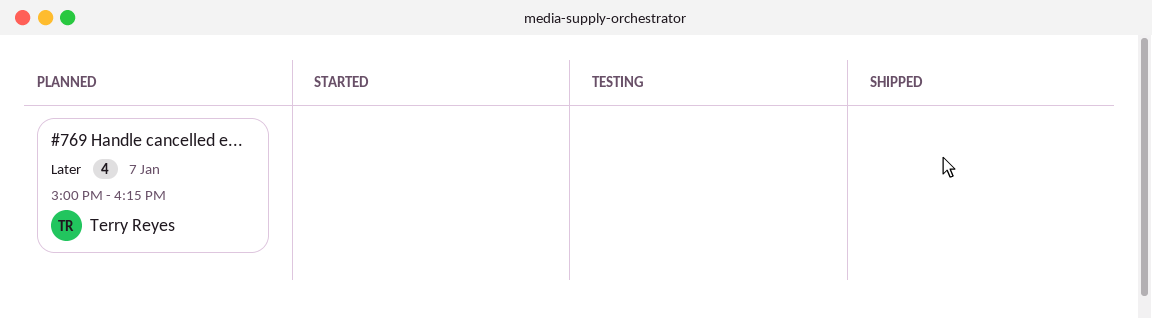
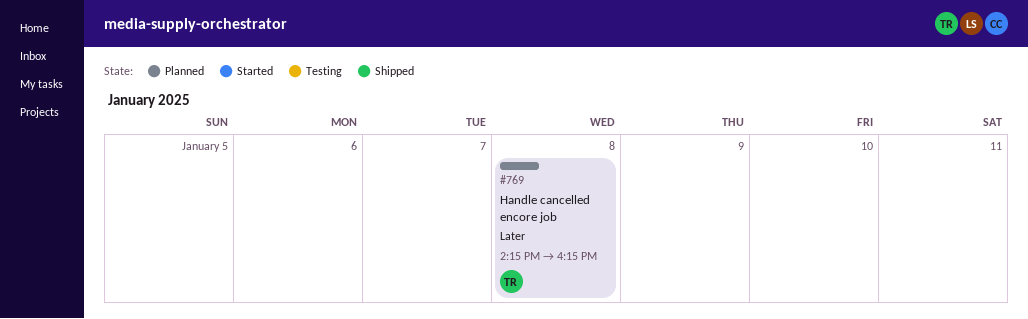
#769, day: Jan 7 -> Jan 8
#769, begins: 15:00 -> 14:15

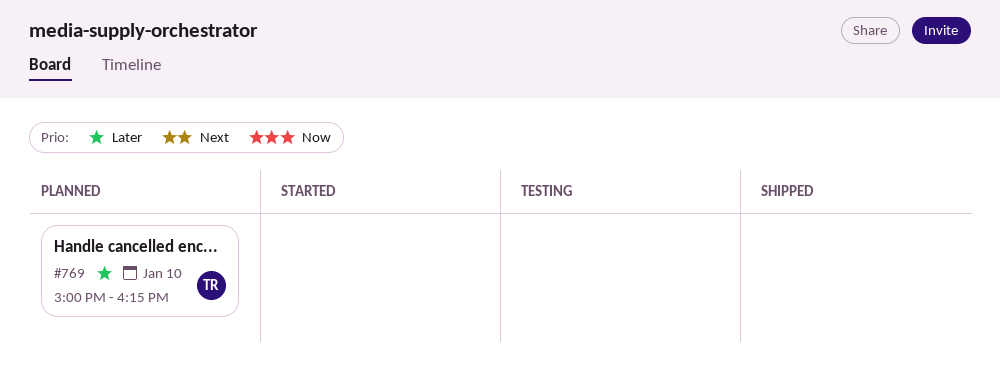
#769, day: Jan 8 -> Jan 10
#769, begins: 14:15 -> 15:00

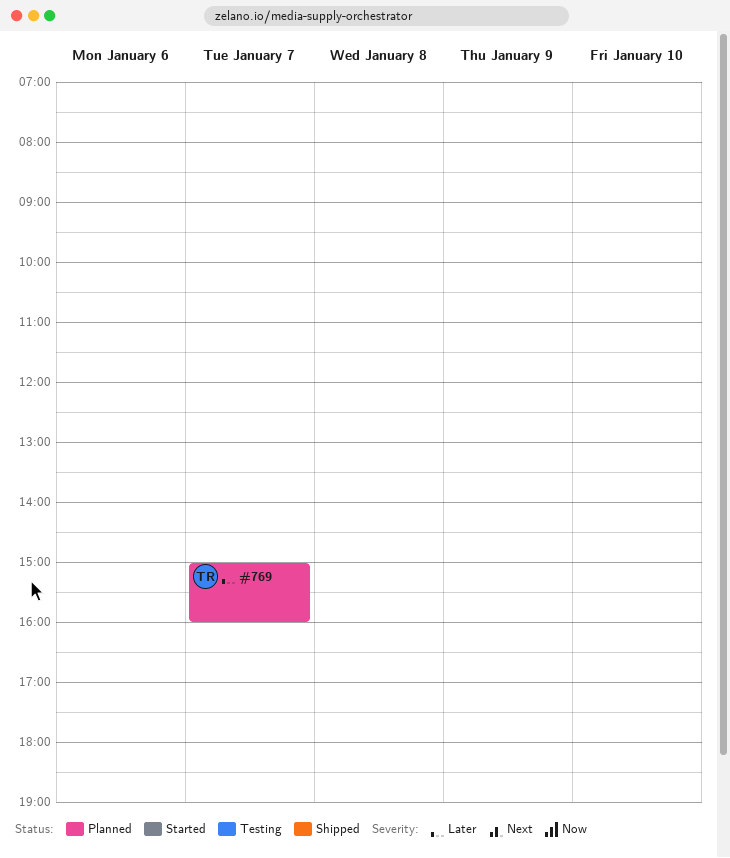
#769, day: Jan 10 -> Jan 7
#769, ends: 16:15 -> 16:00

